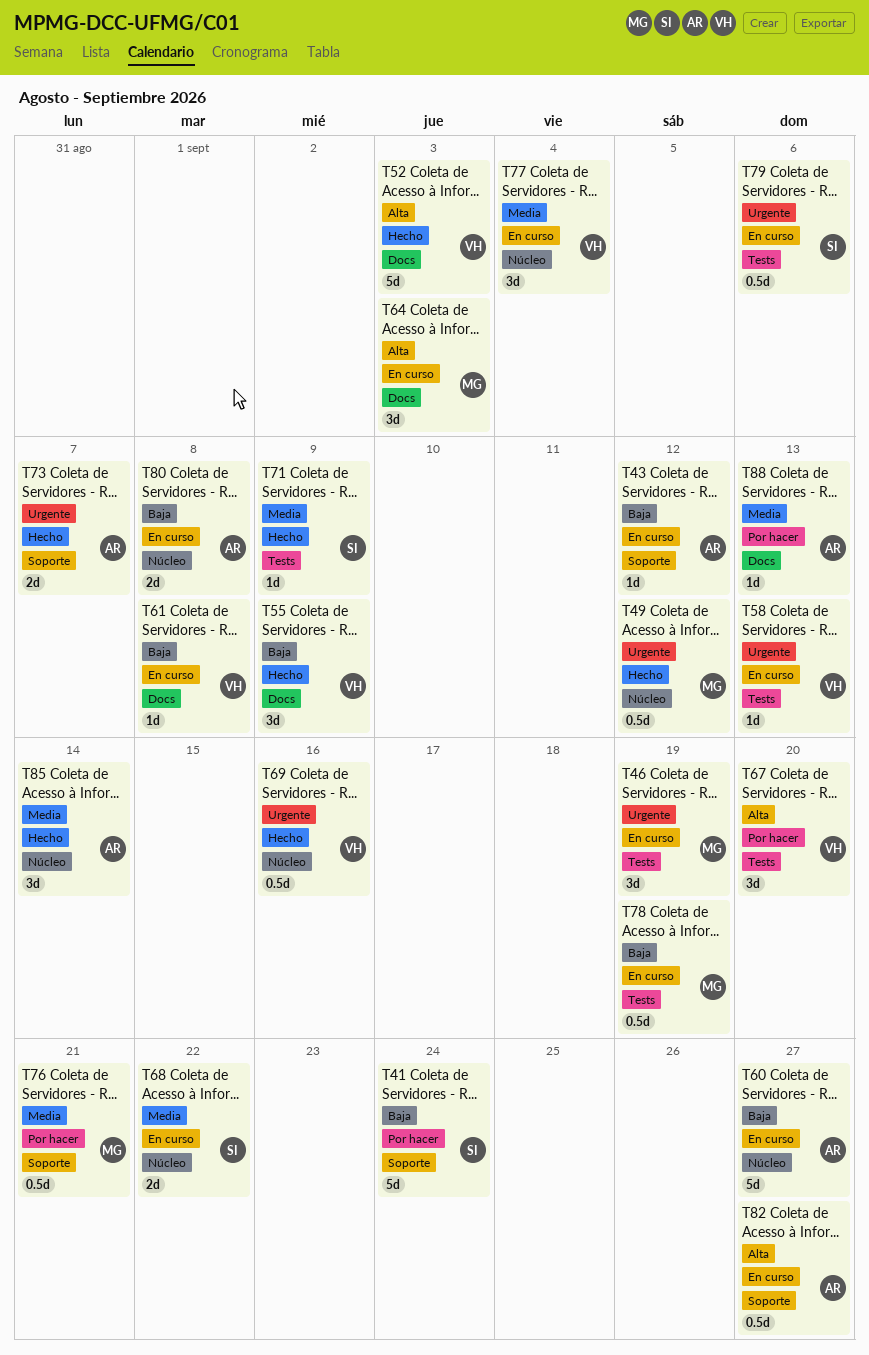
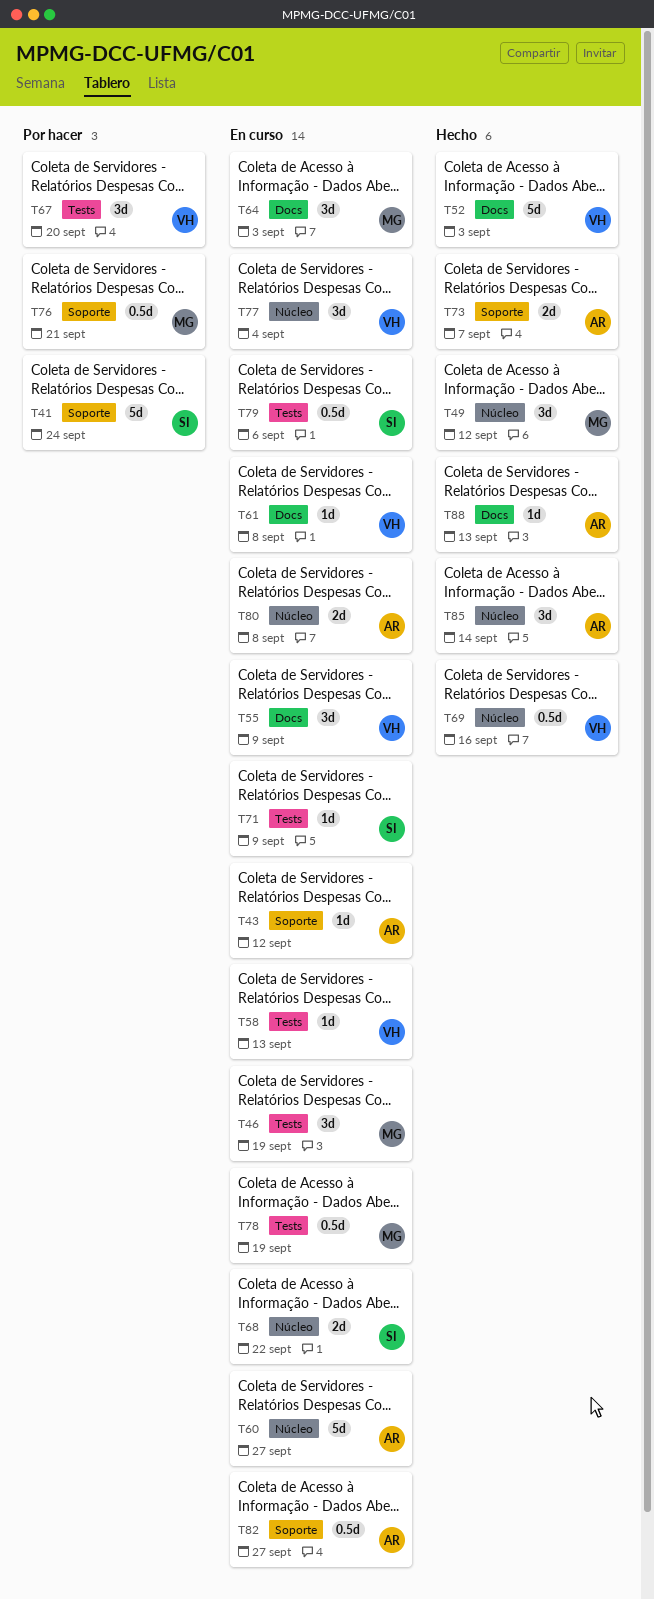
T49, estimate: 0.5d -> 3d
T55, status: Hecho -> En curso
T71, status: Hecho -> En curso
T88, status: Por hacer -> Hecho

